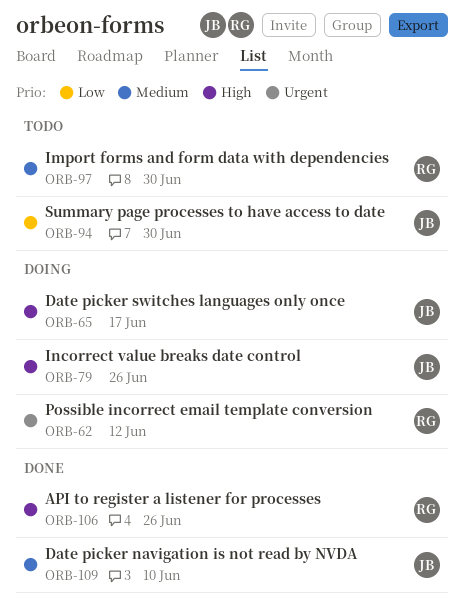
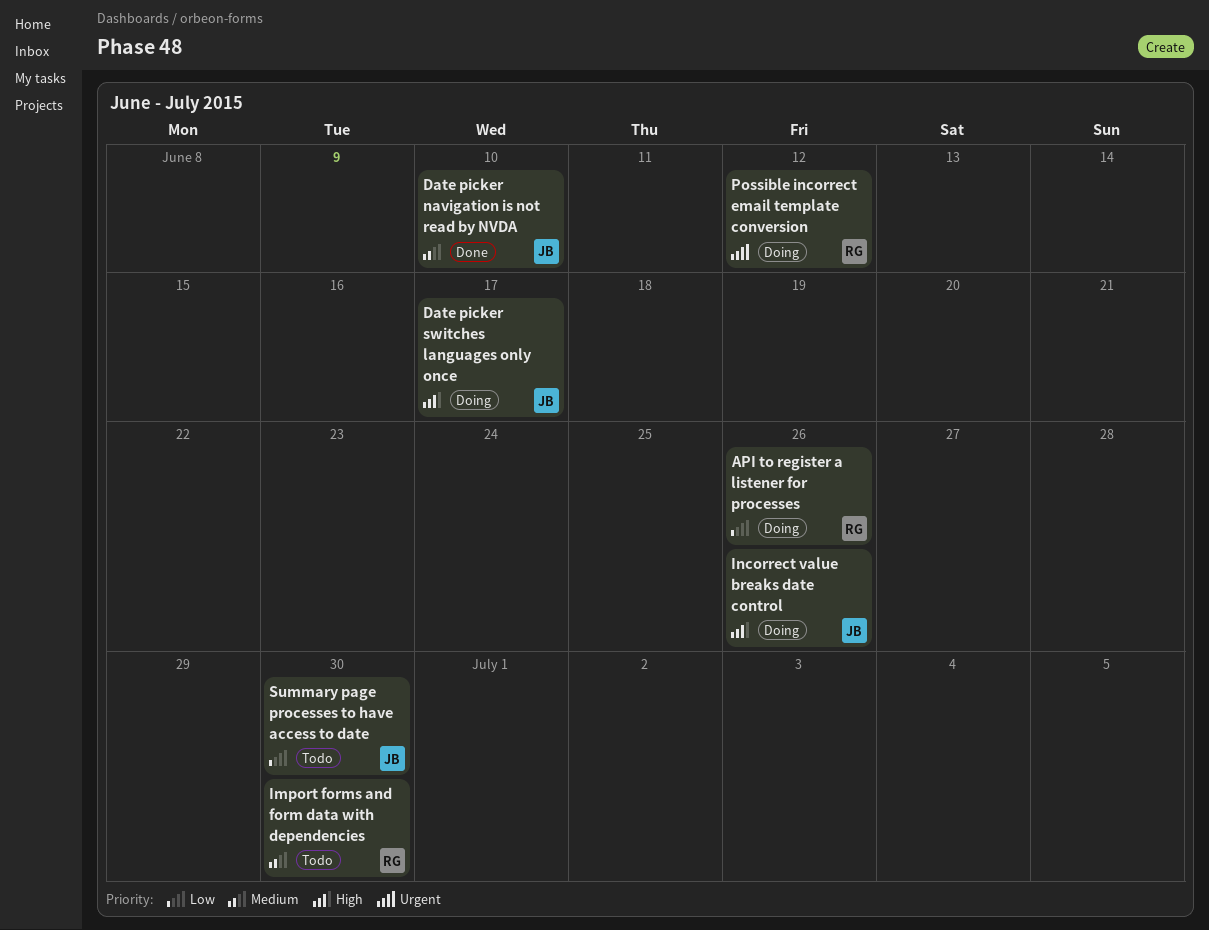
API to register a listener for processes, status: Done -> Doing
API to register a listener for processes, priority: High -> Low

